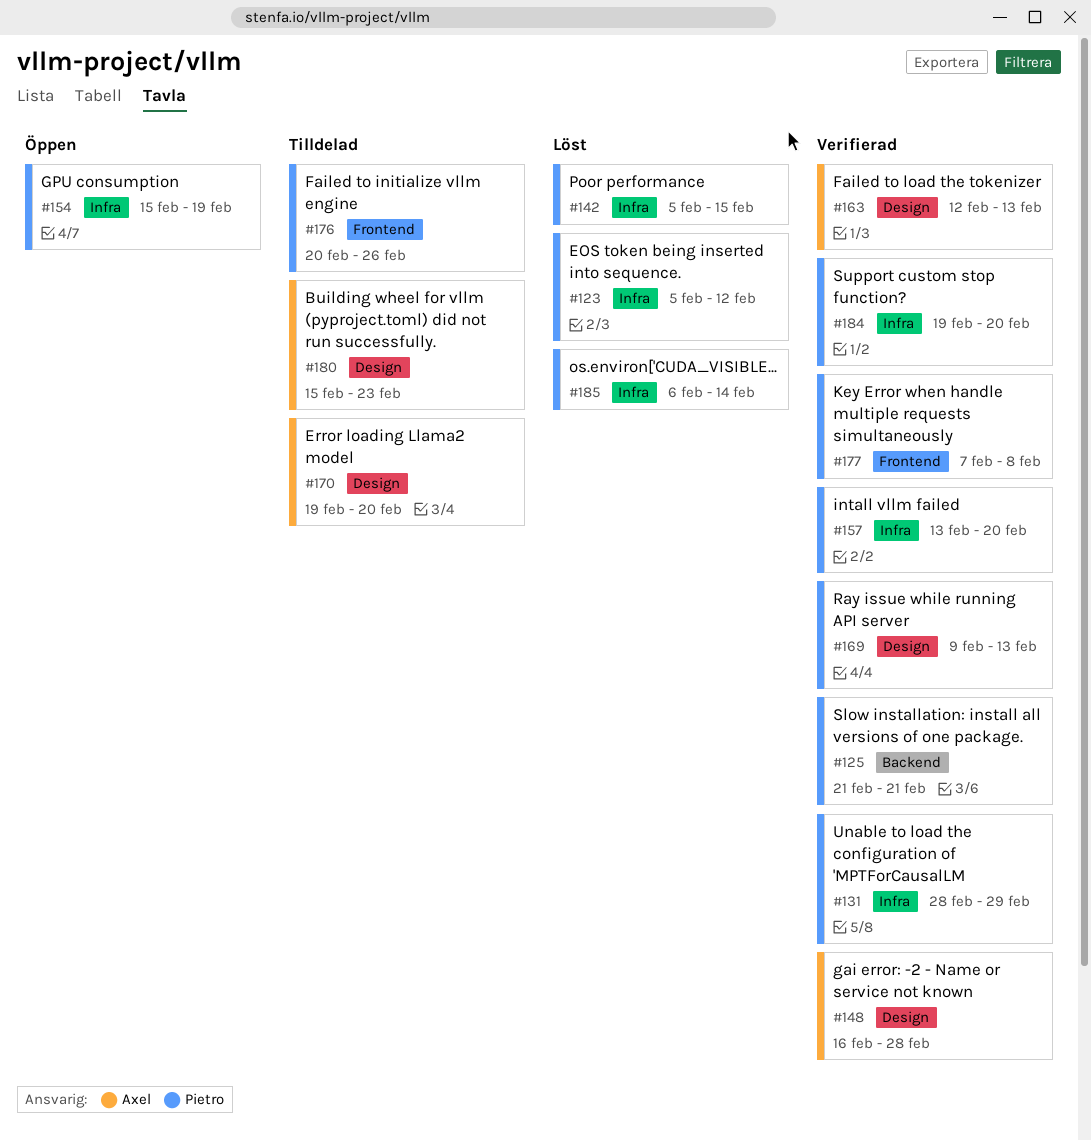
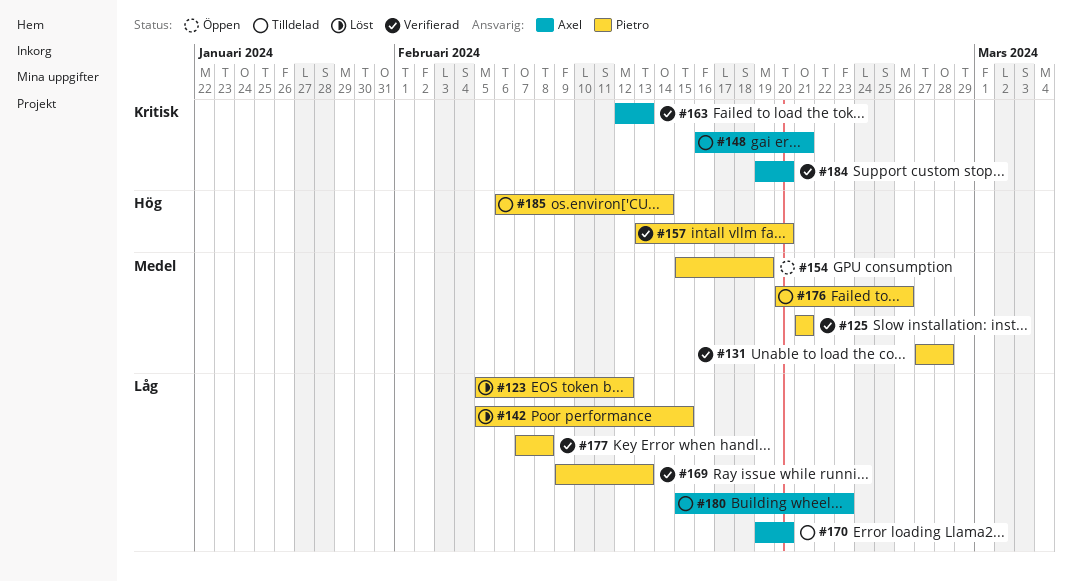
#131, start: Feb 28 -> Feb 27
#131, due: Feb 29 -> Feb 28
#148, status: Verifierad -> Tilldelad
#148, due: Feb 28 -> Feb 21
#184, owner: Pietro -> Axel
#185, status: Löst -> Tilldelad

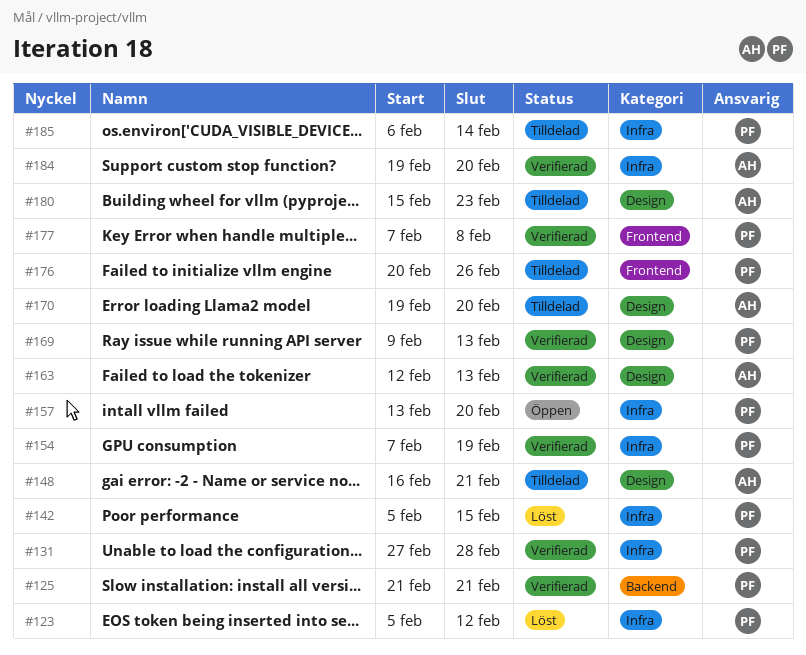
#154, status: Öppen -> Verifierad
#154, start: Feb 15 -> Feb 7
#157, status: Verifierad -> Öppen

